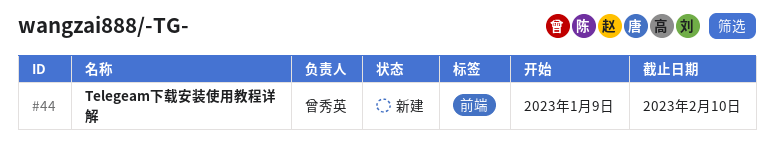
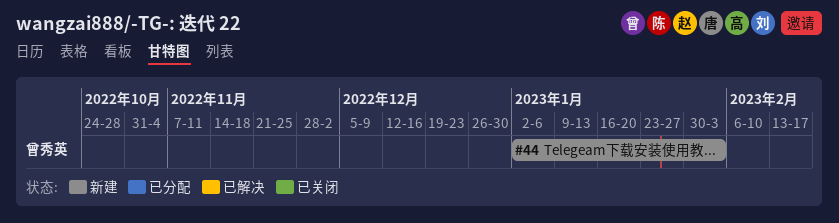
#44, start: Jan 9 -> Jan 2
#44, due: Feb 10 -> Feb 3

